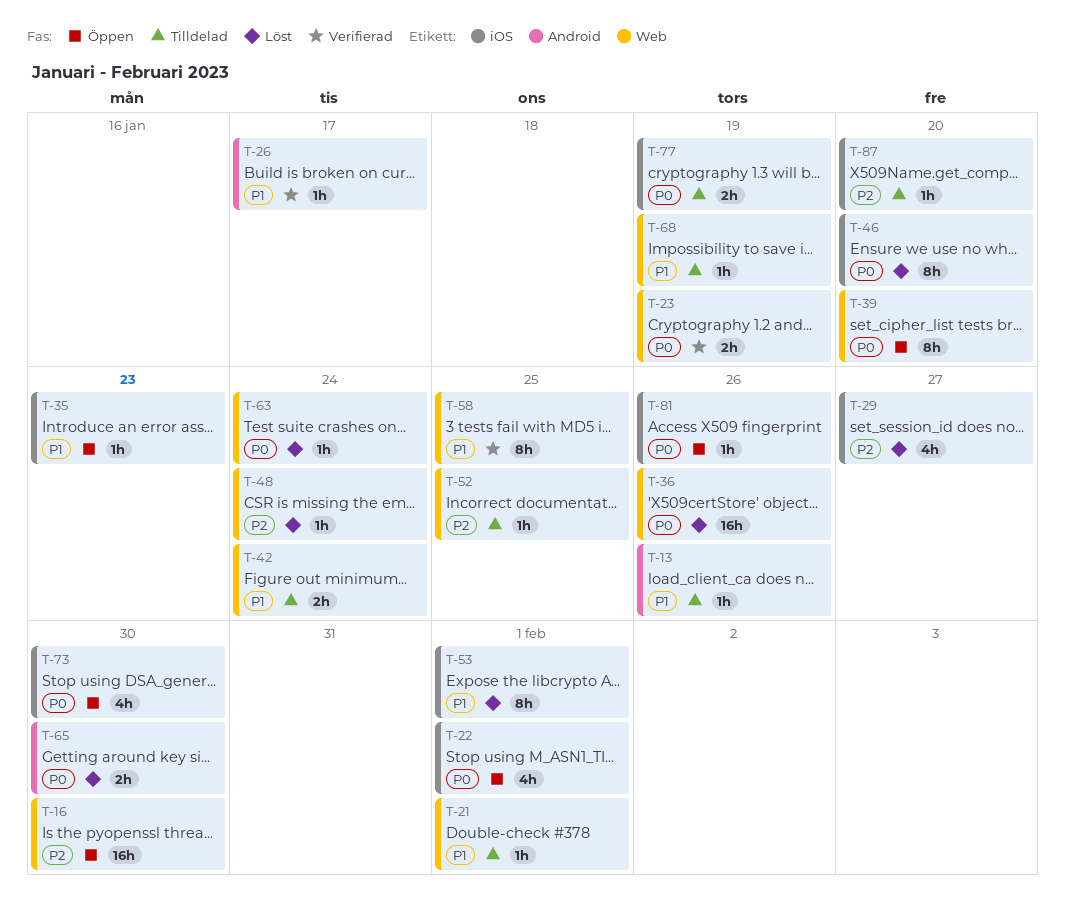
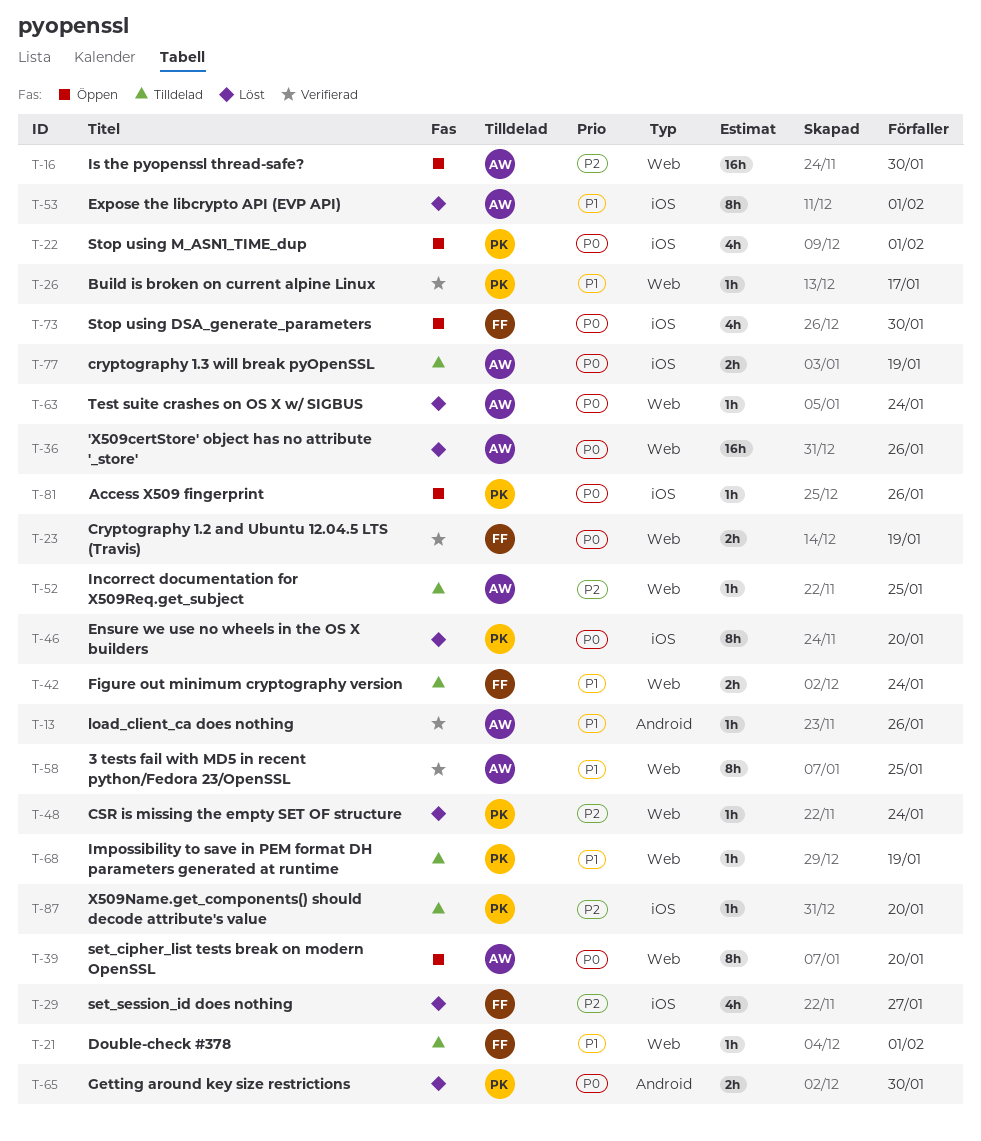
T-13, status: Tilldelad -> Verifierad
T-26, label: Android -> Web
T-35: present -> none

